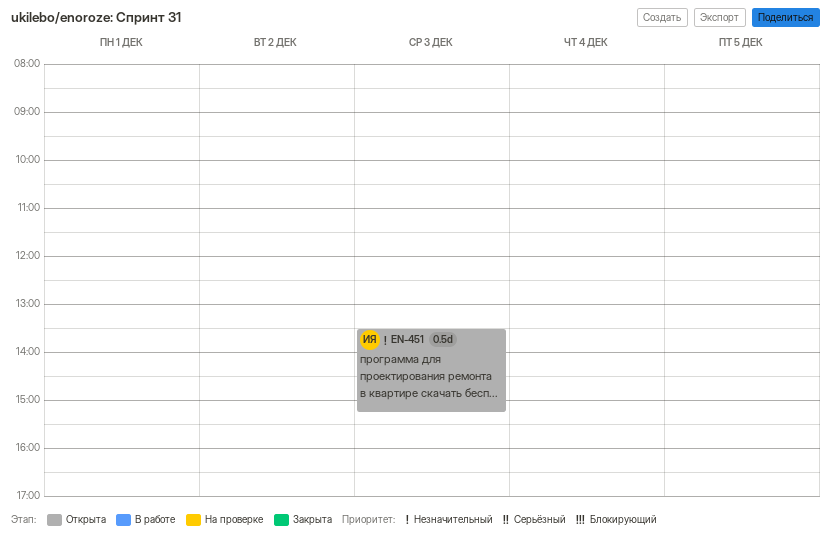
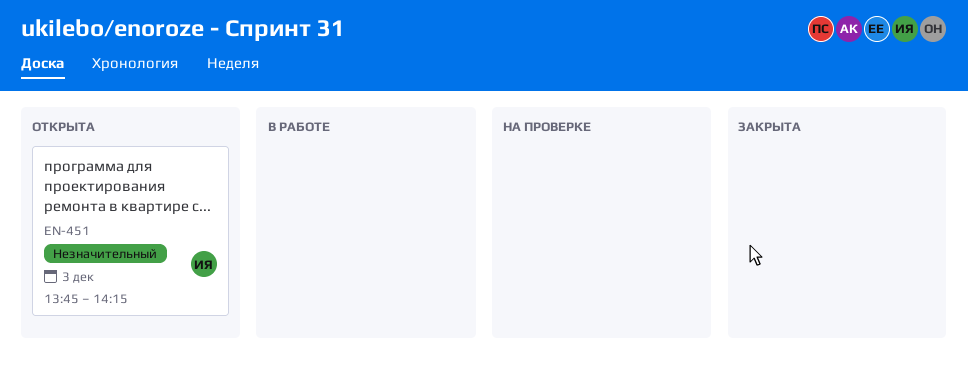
EN-451, begins: 13:30 -> 13:45
EN-451, ends: 15:15 -> 14:15

